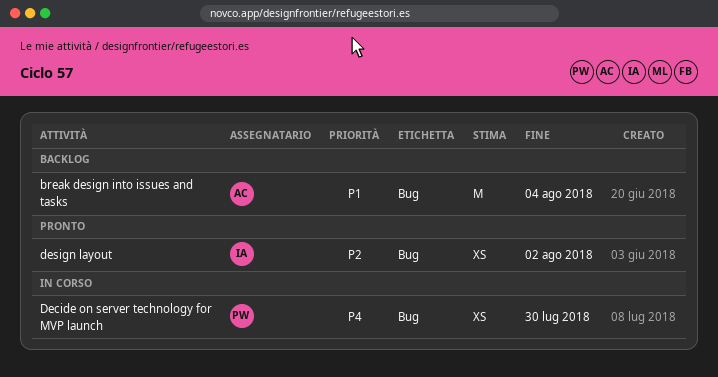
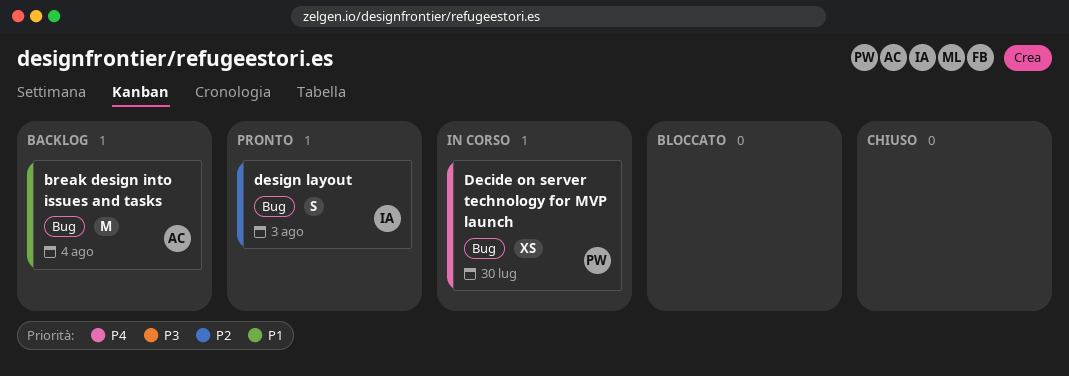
design layout, estimate: XS -> S
design layout, due: Aug 2 -> Aug 3

